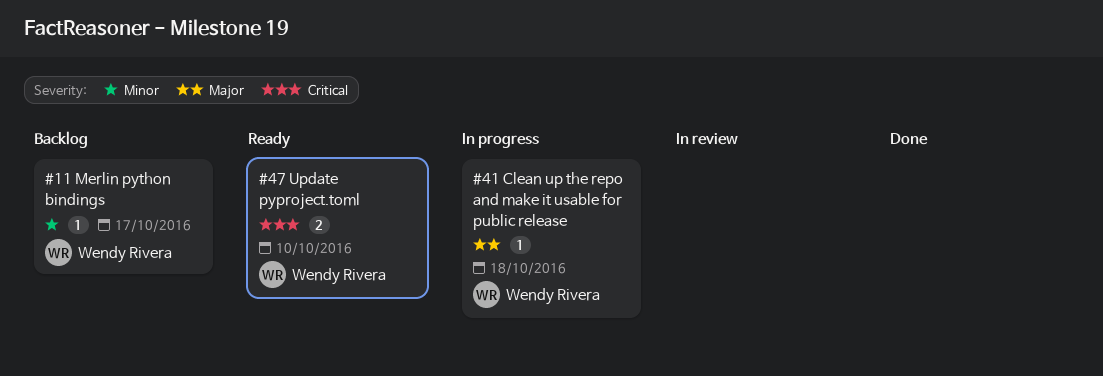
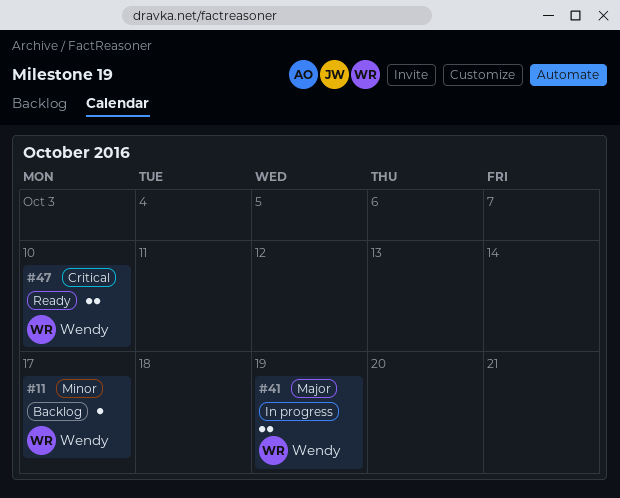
#41, estimate: 1 -> 2
#41, due: Oct 18 -> Oct 19

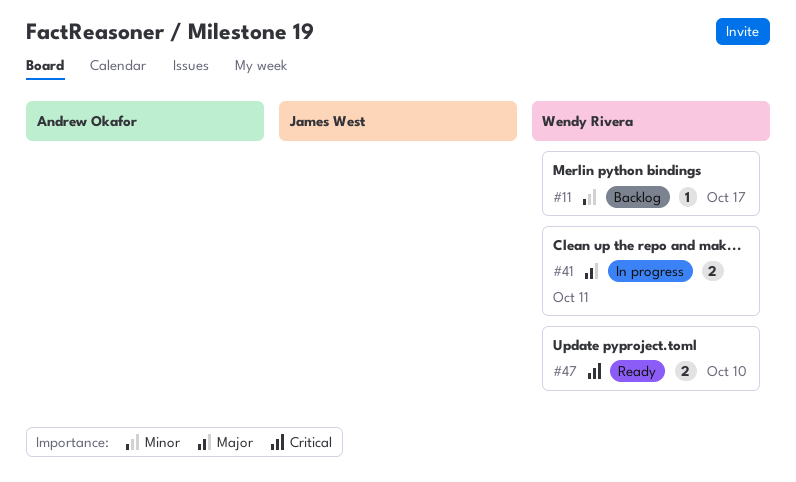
#41, due: Oct 19 -> Oct 11

